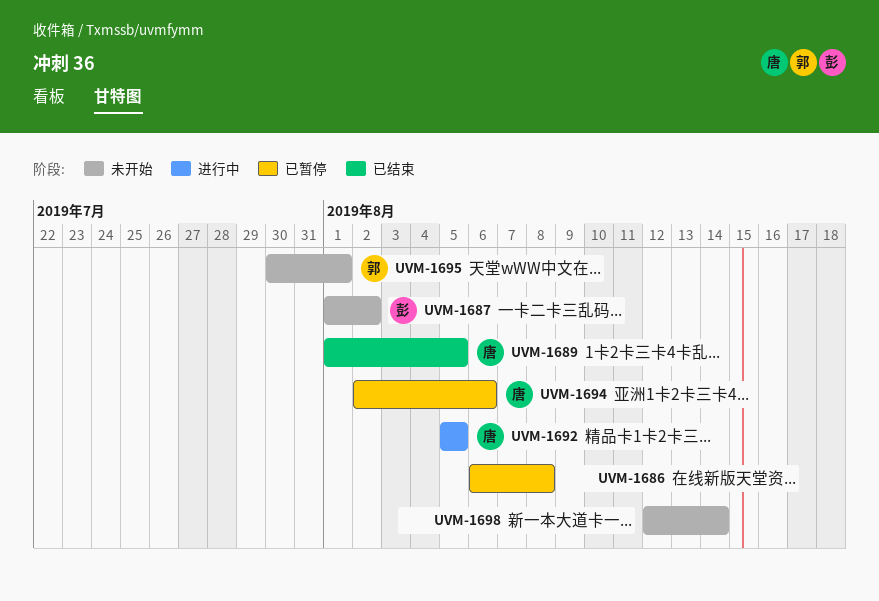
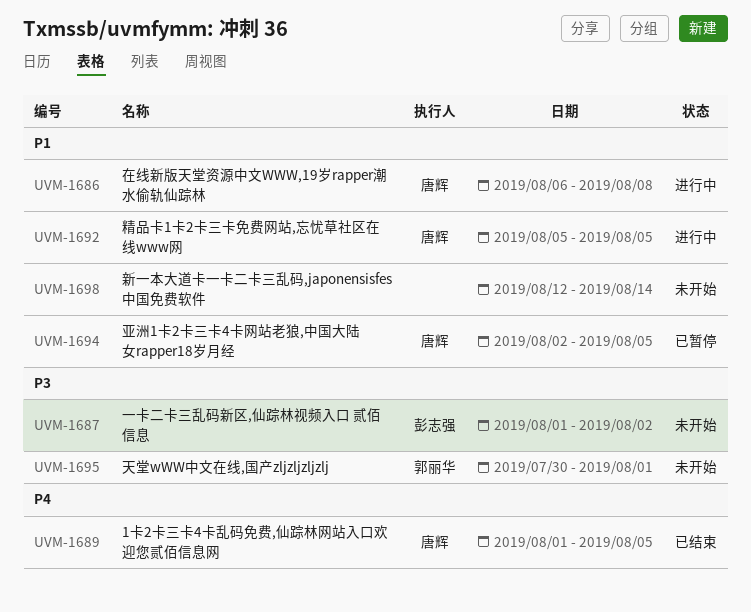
UVM-1686, status: 已暂停 -> 进行中
UVM-1686, owner: none -> 唐辉
UVM-1694, due: Aug 6 -> Aug 5

